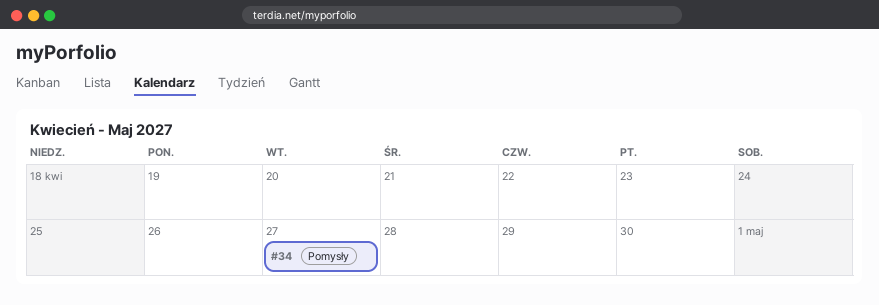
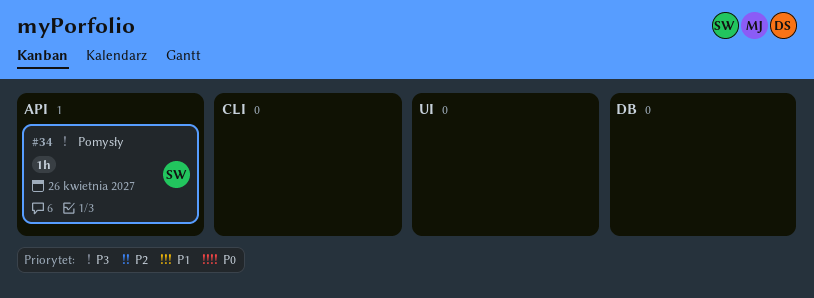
#34, due: Apr 27 -> Apr 26

